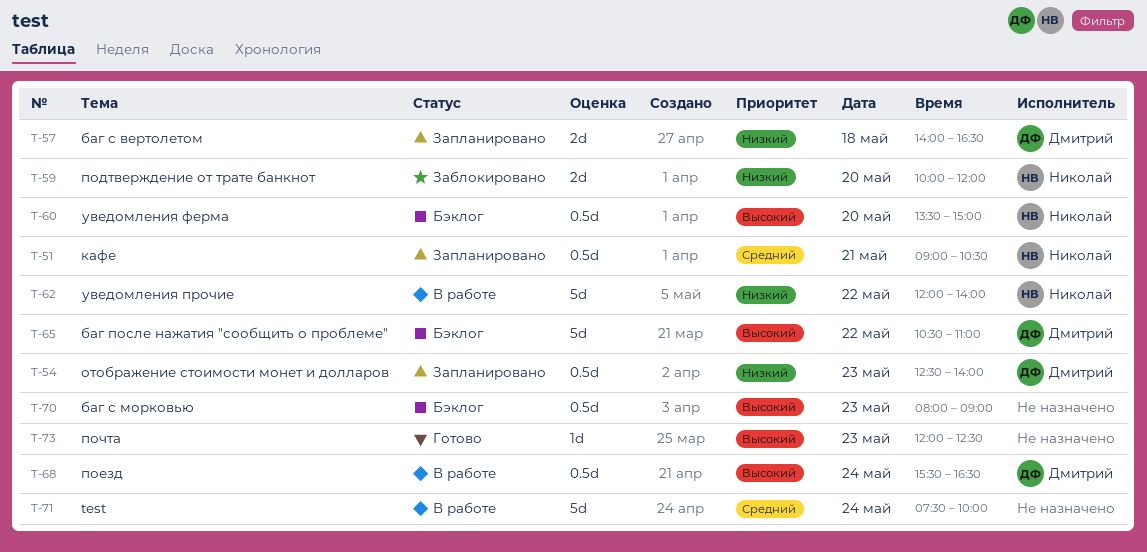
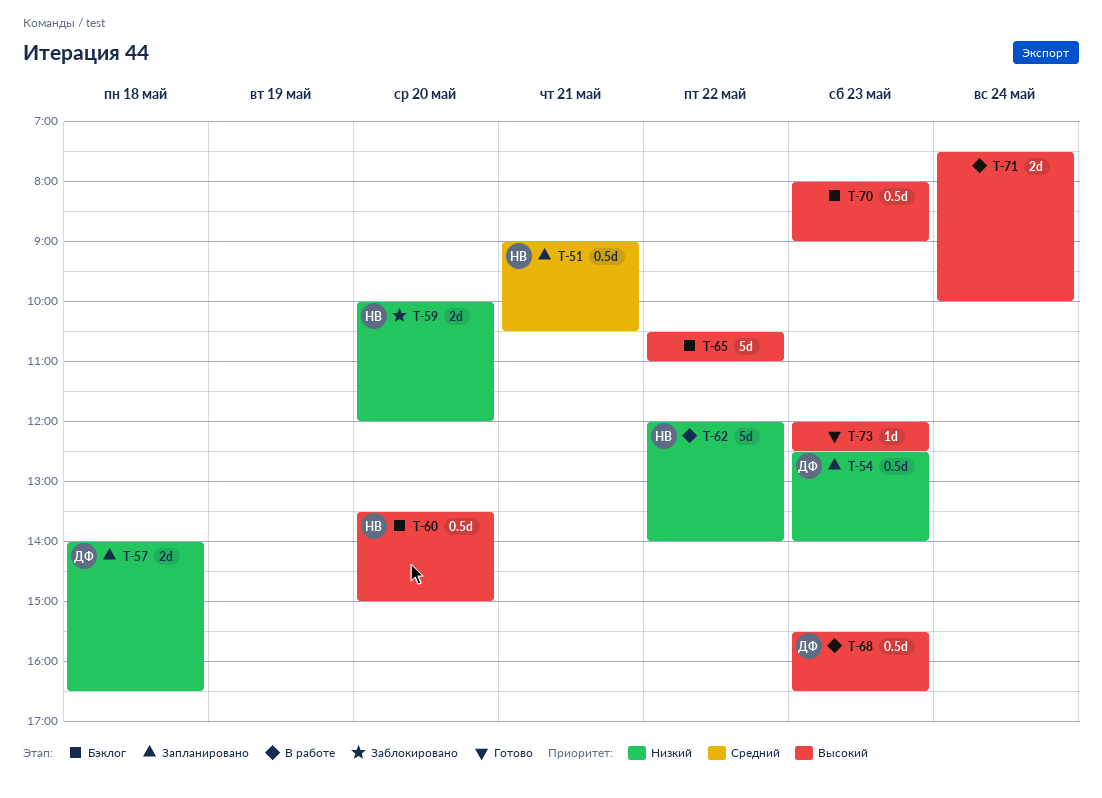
T-65, owner: Дмитрий -> none
T-68, day: May 24 -> May 23
T-71, priority: Средний -> Высокий
T-71, estimate: 5d -> 2d

